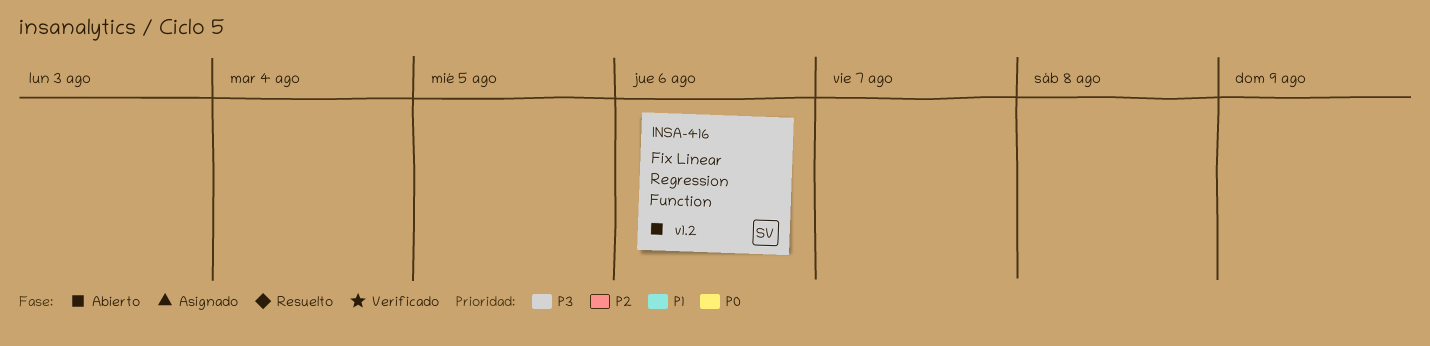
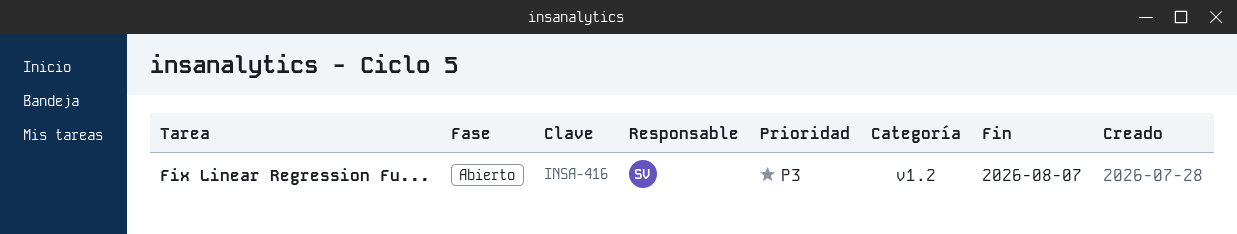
INSA-416, due: Aug 6 -> Aug 7

